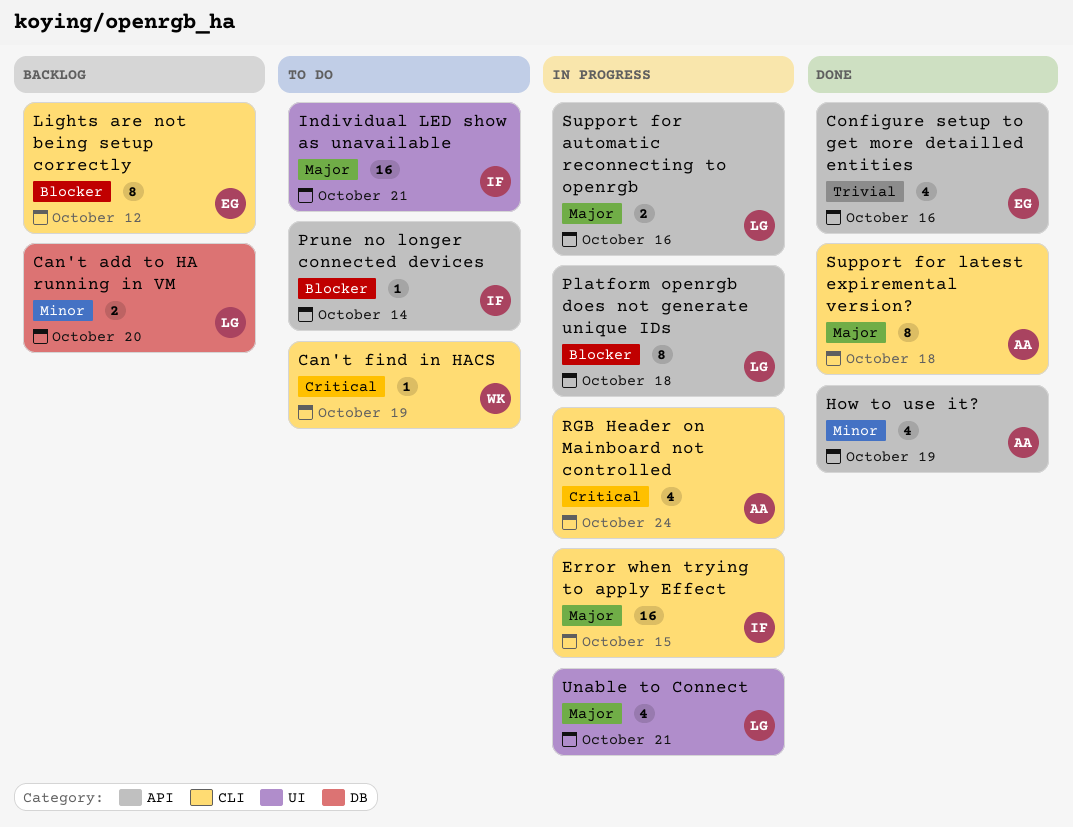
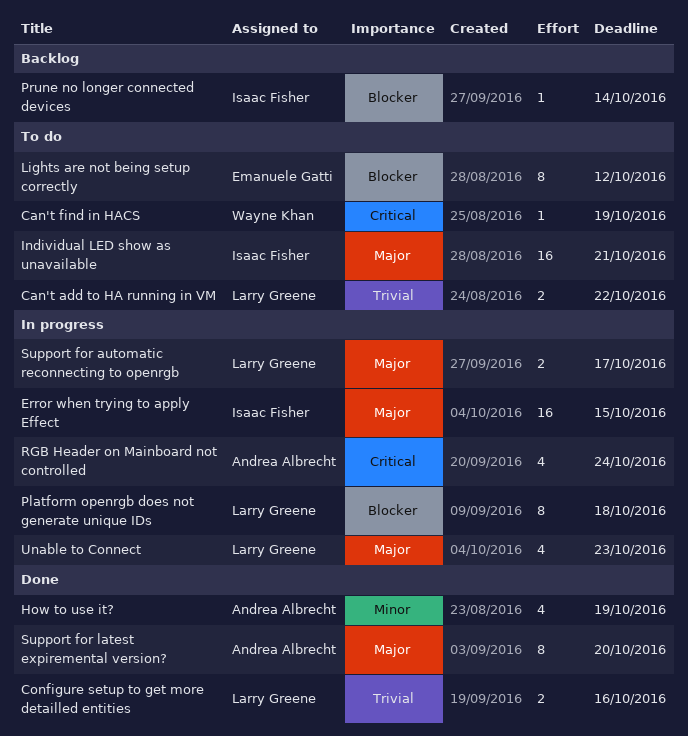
Can't add to HA running in VM, status: Backlog -> To do
Can't add to HA running in VM, priority: Minor -> Trivial
Can't add to HA running in VM, due: Oct 20 -> Oct 22
Configure setup to get more detailled entities, owner: Emanuele Gatti -> Larry Greene
Configure setup to get more detailled entities, estimate: 4 -> 2
Lights are not being setup correctly, status: Backlog -> To do
Prune no longer connected devices, status: To do -> Backlog
Support for automatic reconnecting to openrgb, due: Oct 16 -> Oct 17
Support for latest expiremental version?, due: Oct 18 -> Oct 20
Unable to Connect, due: Oct 21 -> Oct 23

